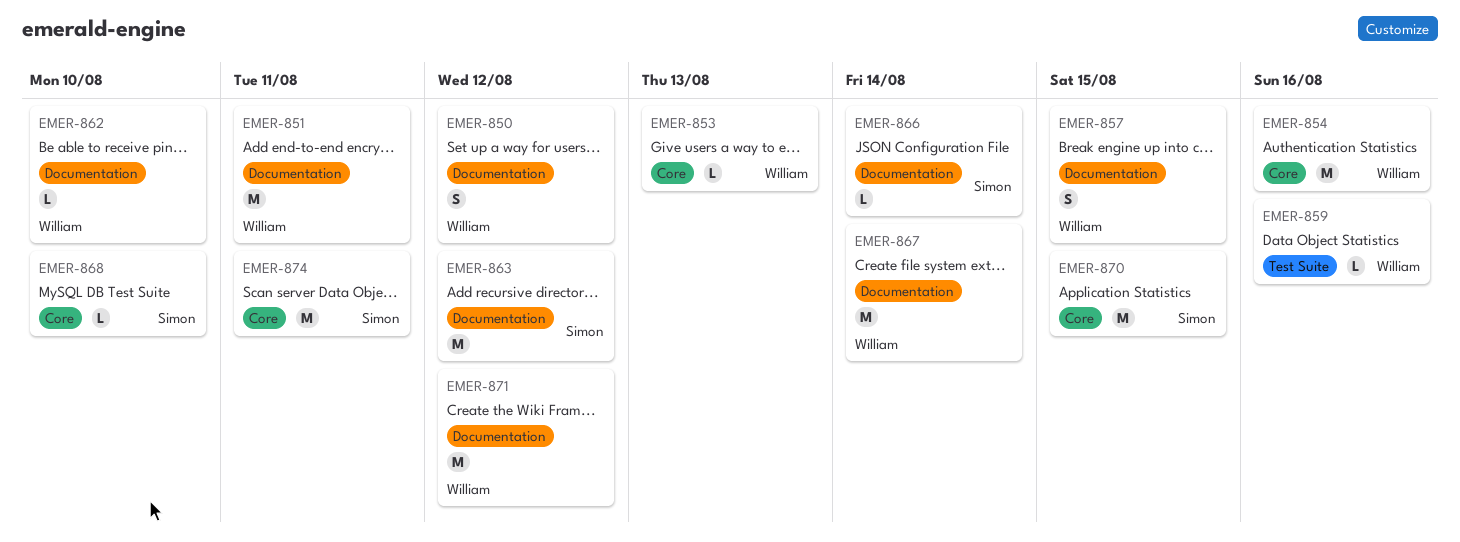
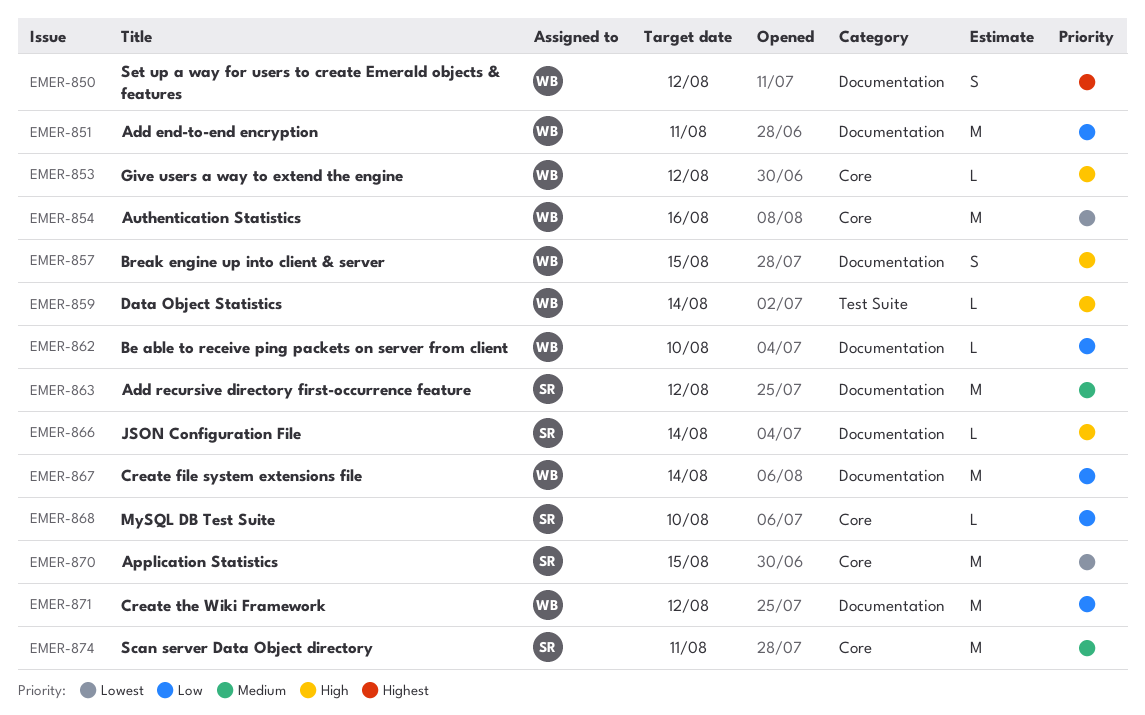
EMER-853, due: Aug 13 -> Aug 12
EMER-859, due: Aug 16 -> Aug 14

